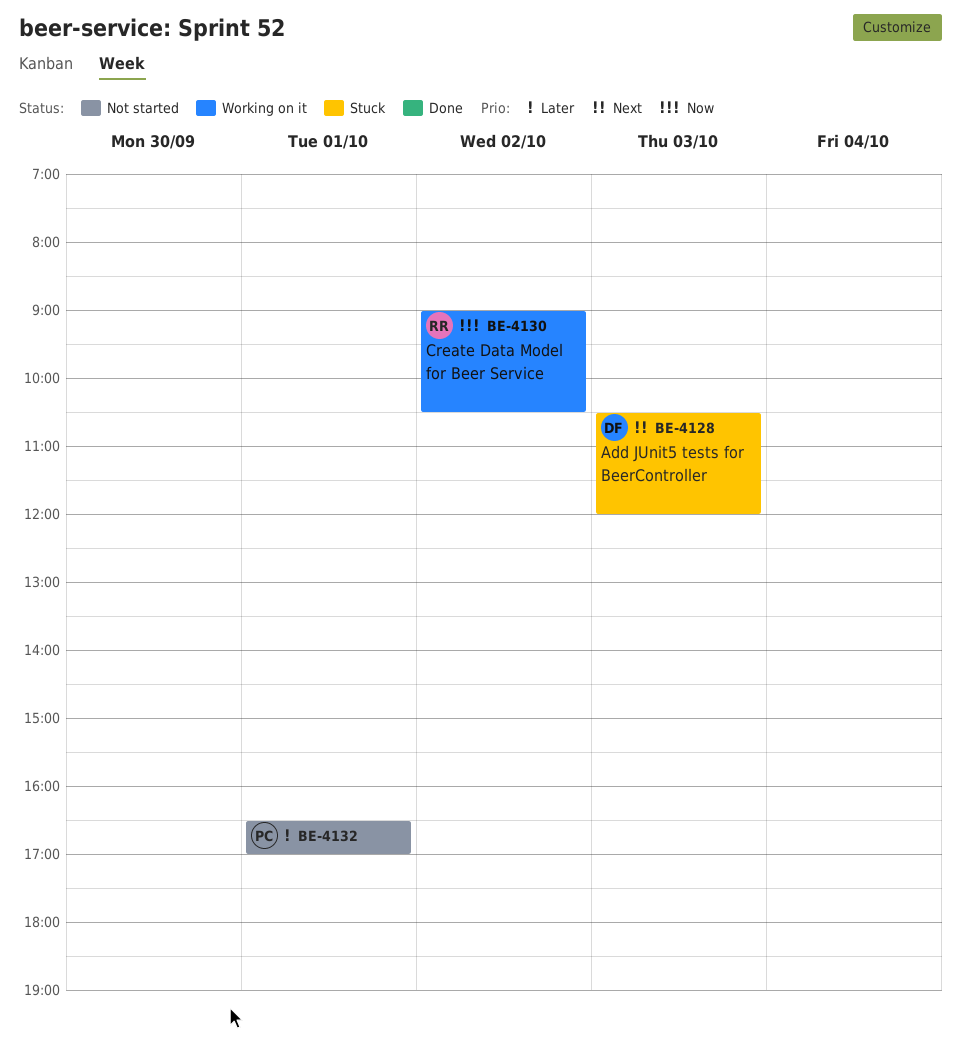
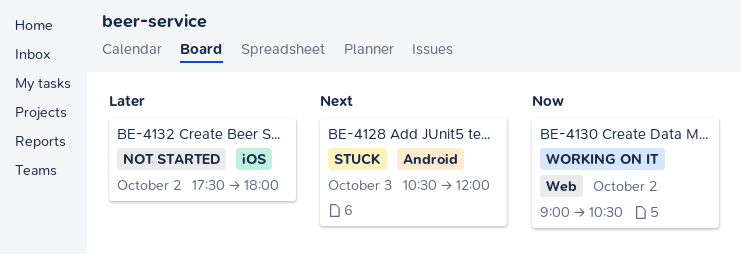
BE-4132, day: Oct 1 -> Oct 2
BE-4132, begins: 16:30 -> 17:30
BE-4132, ends: 17:00 -> 18:00

